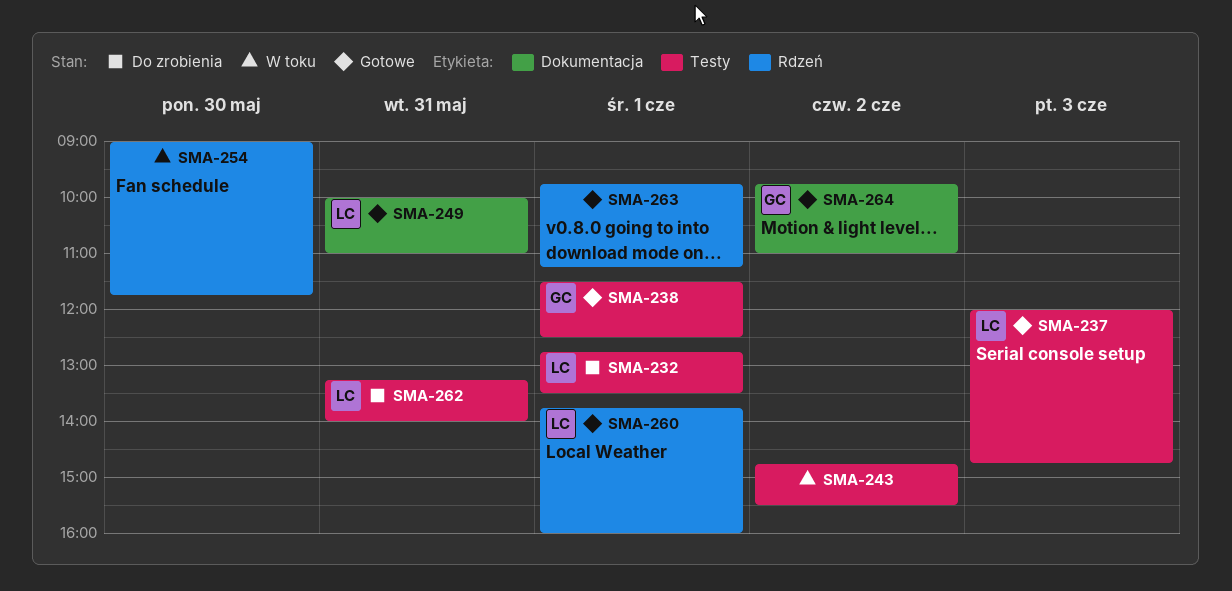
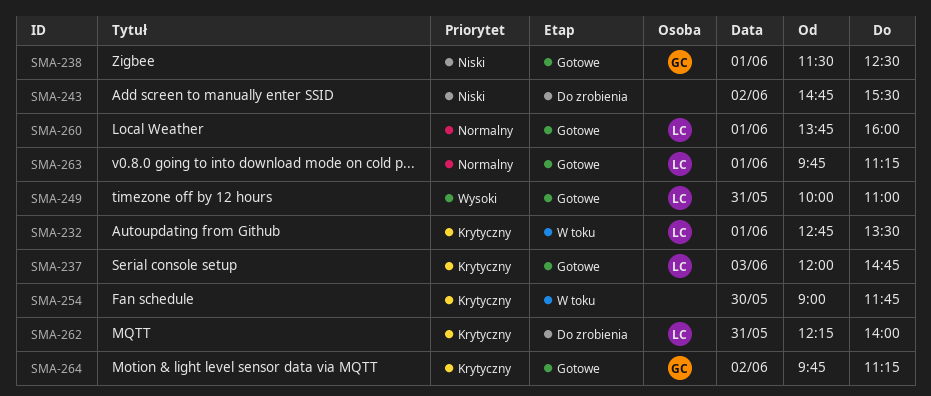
SMA-232, status: Do zrobienia -> W toku
SMA-243, status: W toku -> Do zrobienia
SMA-262, begins: 13:15 -> 12:15
SMA-263, owner: none -> LC
SMA-264, ends: 11:00 -> 11:15

